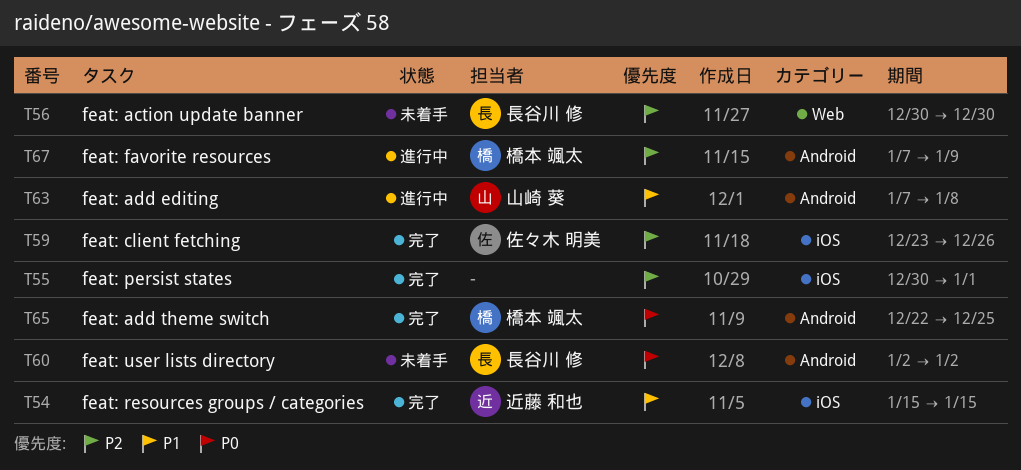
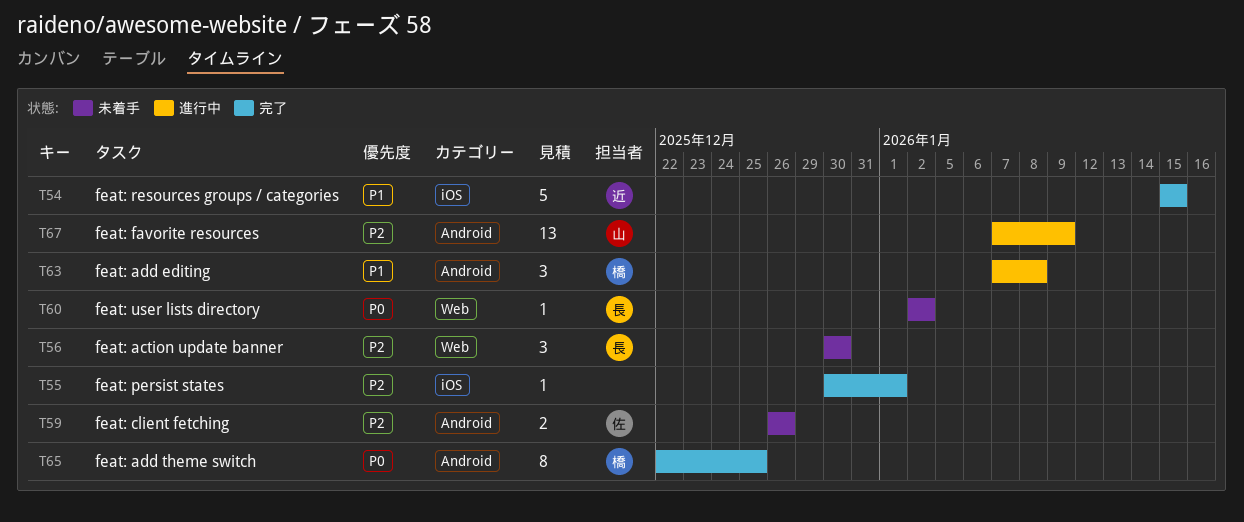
T59, status: 完了 -> 未着手
T59, label: iOS -> Android
T59, start: Dec 23 -> Dec 26
T60, label: Android -> Web
T63, owner: 山崎 葵 -> 橋本 颯太
T67, owner: 橋本 颯太 -> 山崎 葵

